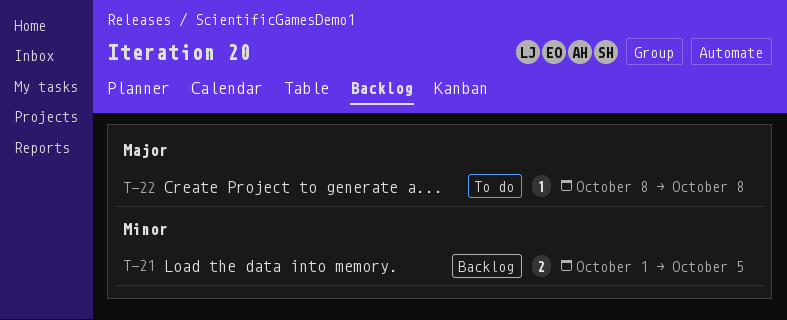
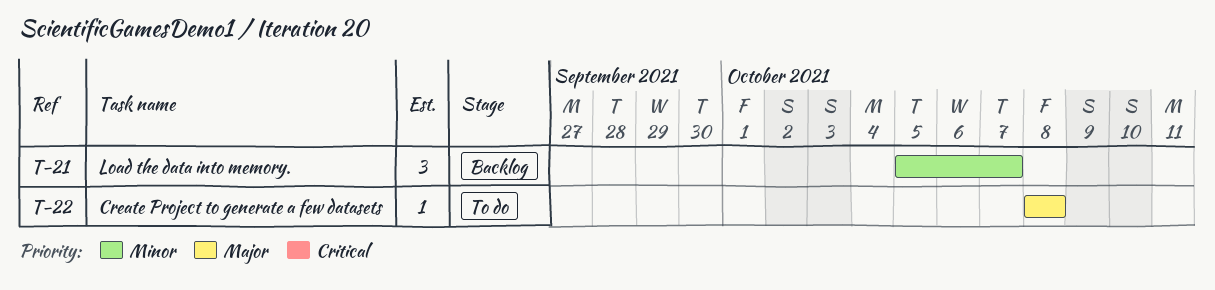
T-21, estimate: 2 -> 3
T-21, start: Oct 1 -> Oct 5
T-21, due: Oct 5 -> Oct 7

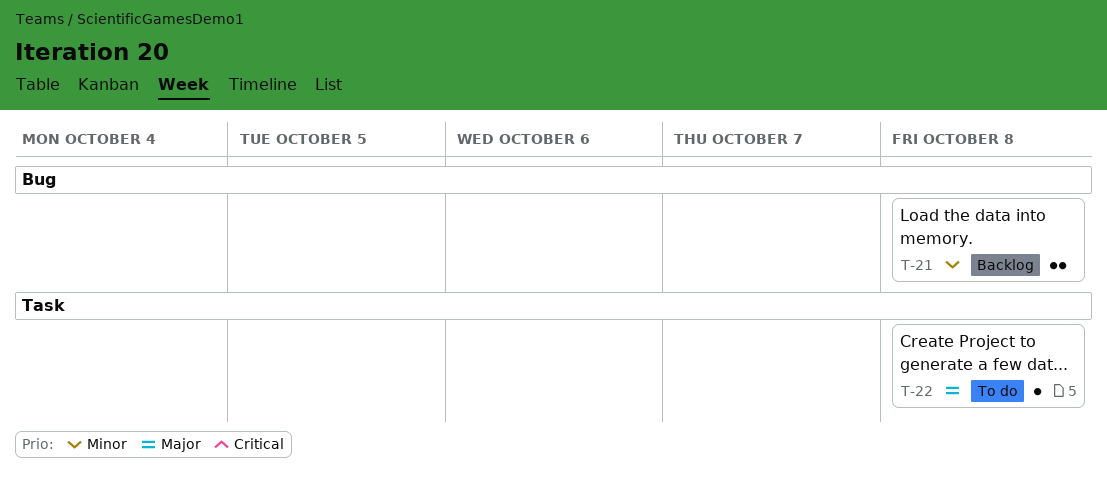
T-21, estimate: 3 -> 2
T-21, due: Oct 7 -> Oct 8

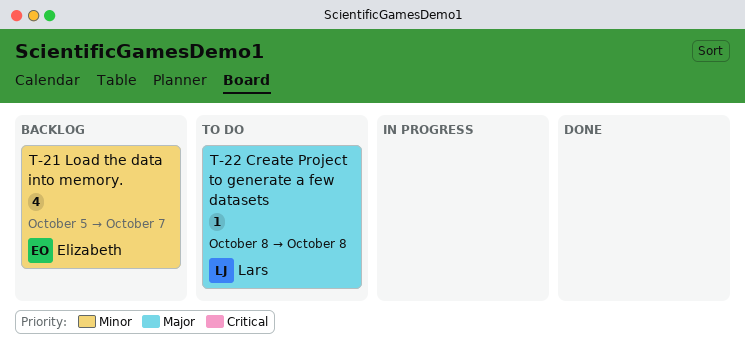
T-21, estimate: 2 -> 4
T-21, due: Oct 8 -> Oct 7

